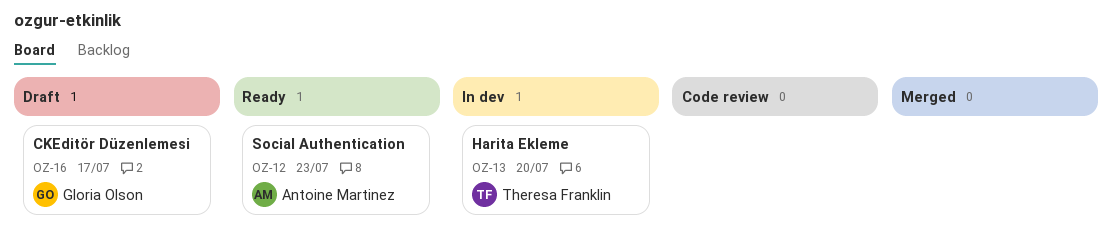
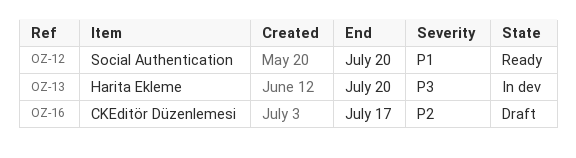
OZ-12, due: Jul 23 -> Jul 20

